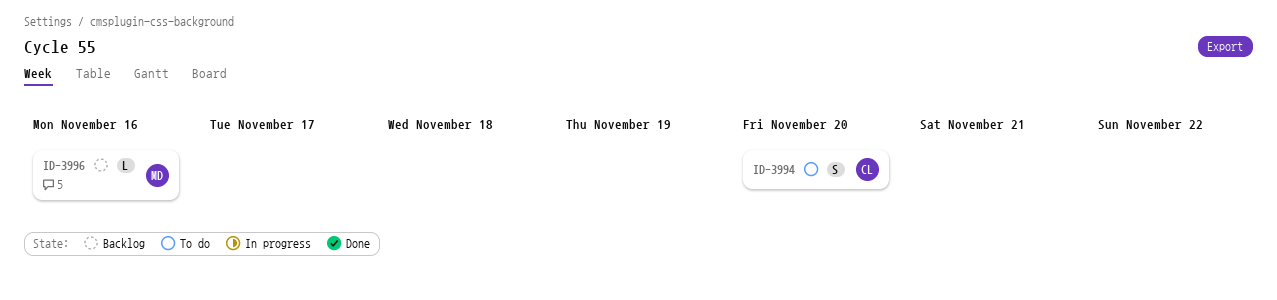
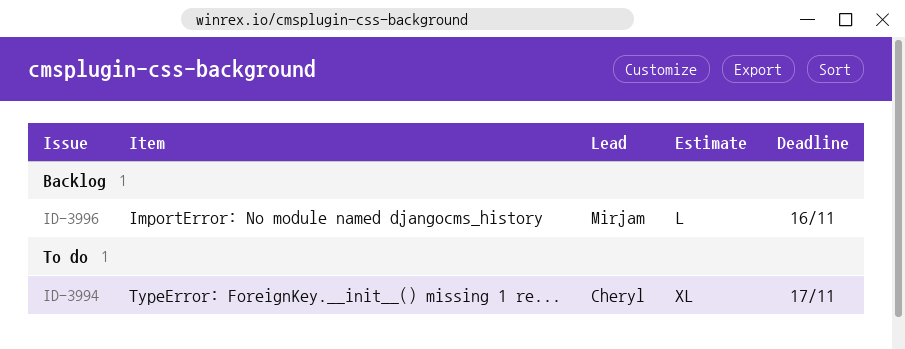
ID-3994, estimate: S -> XL
ID-3994, due: Nov 20 -> Nov 17

